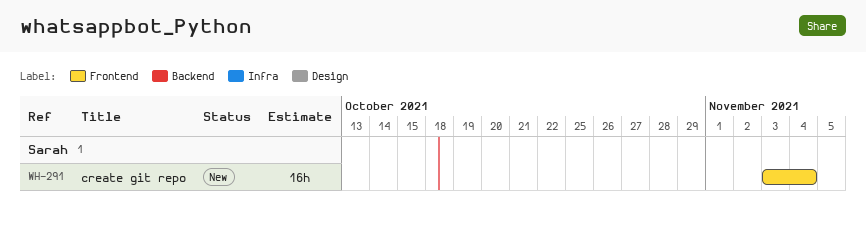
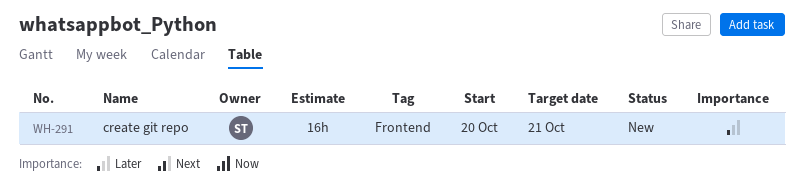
WH-291, start: Nov 3 -> Oct 20
WH-291, due: Nov 4 -> Oct 21

